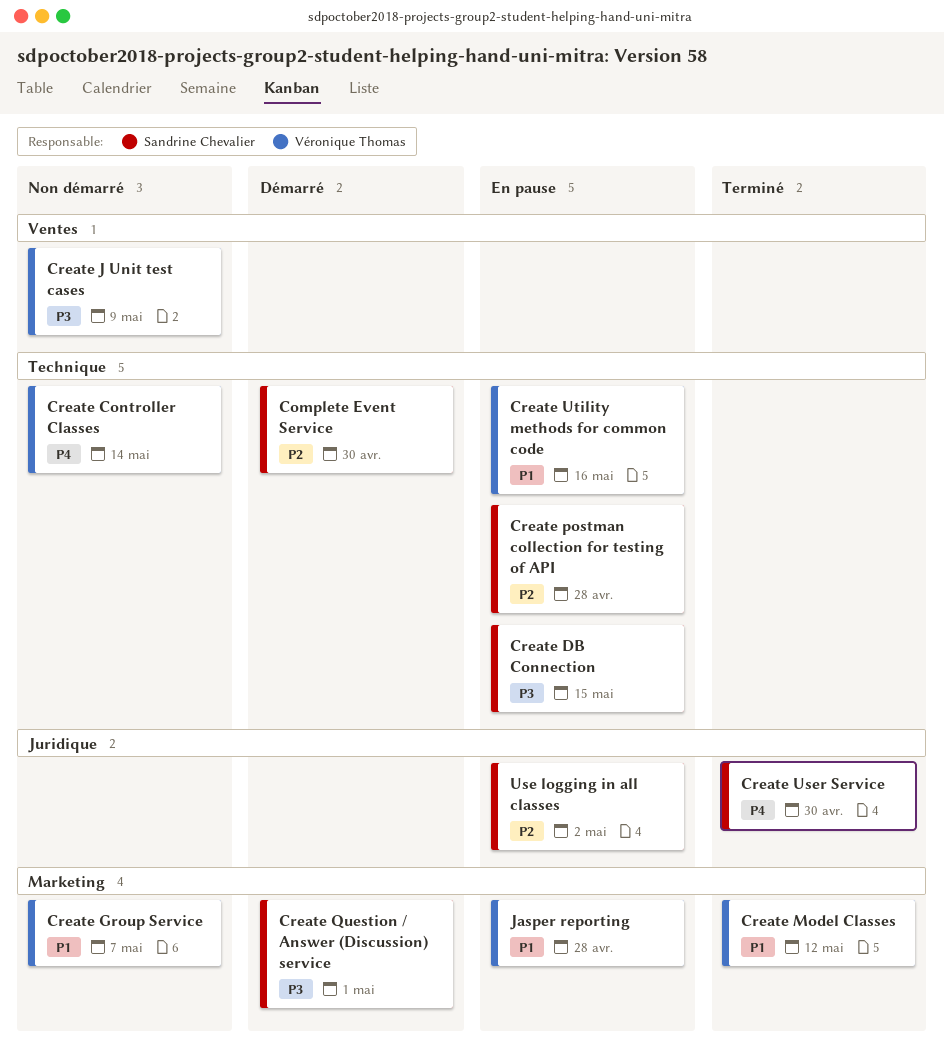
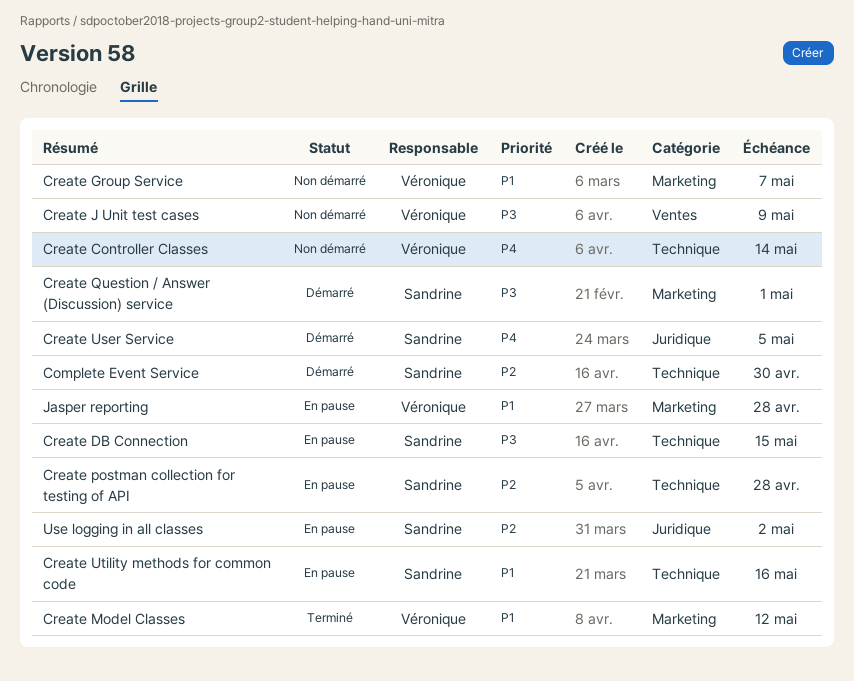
Create User Service, status: Terminé -> Démarré
Create User Service, due: Apr 30 -> May 5
Create Utility methods for common code, owner: Véronique Thomas -> Sandrine Chevalier

